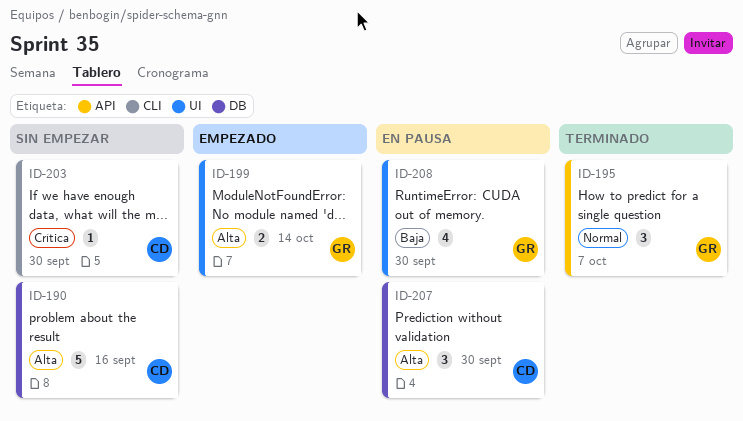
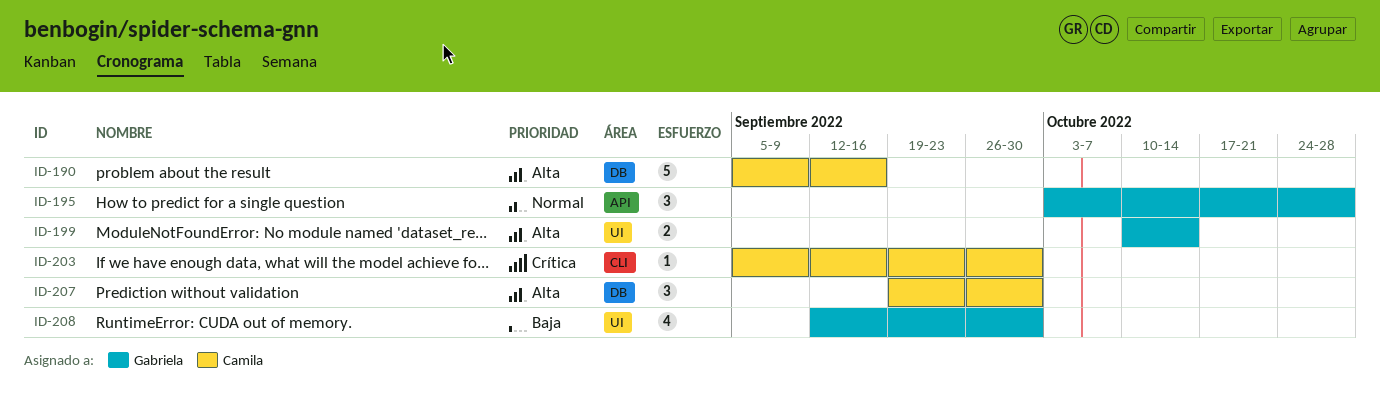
ID-195, due: Oct 7 -> Oct 28

